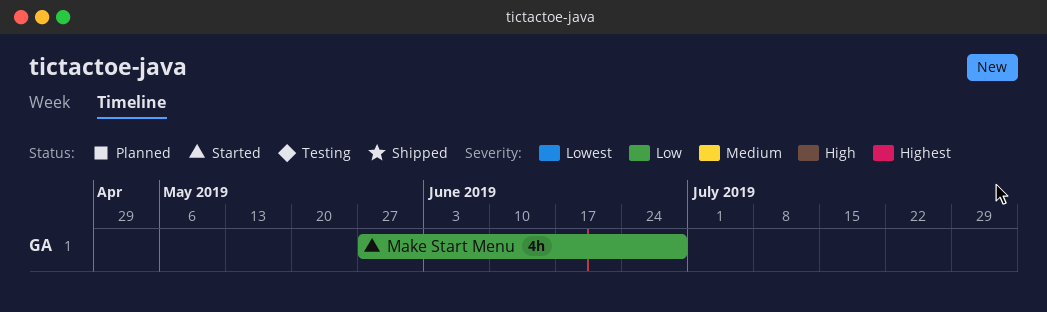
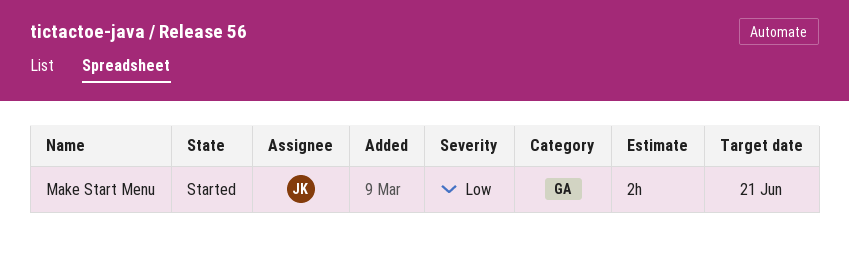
Make Start Menu, estimate: 4h -> 2h
Make Start Menu, due: Jun 28 -> Jun 21

